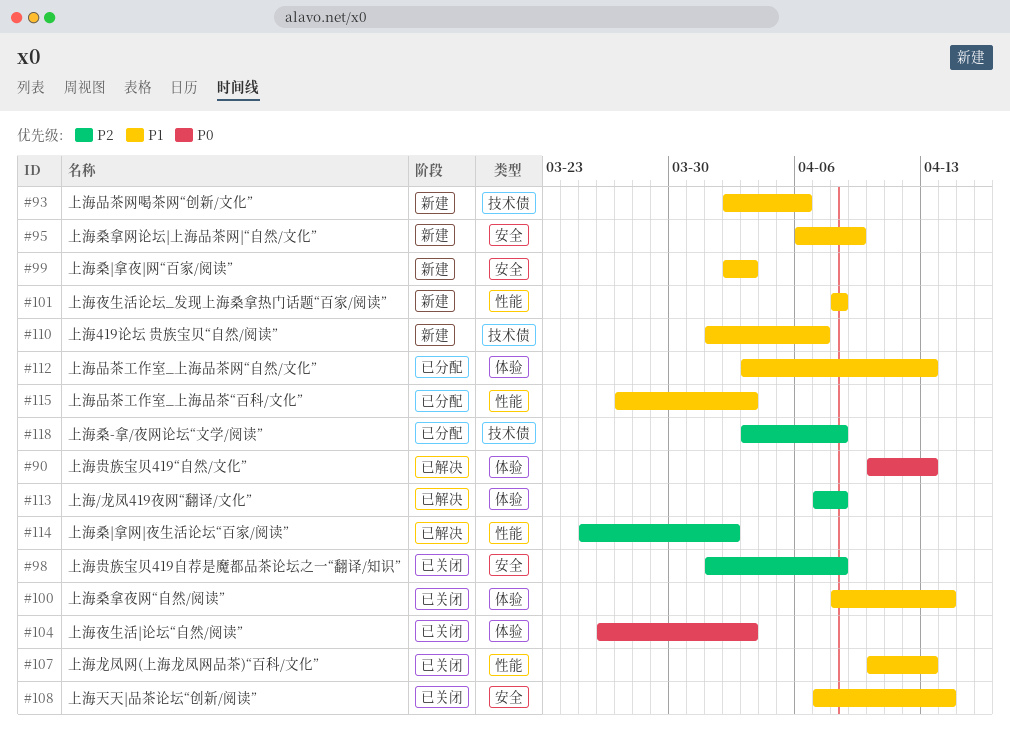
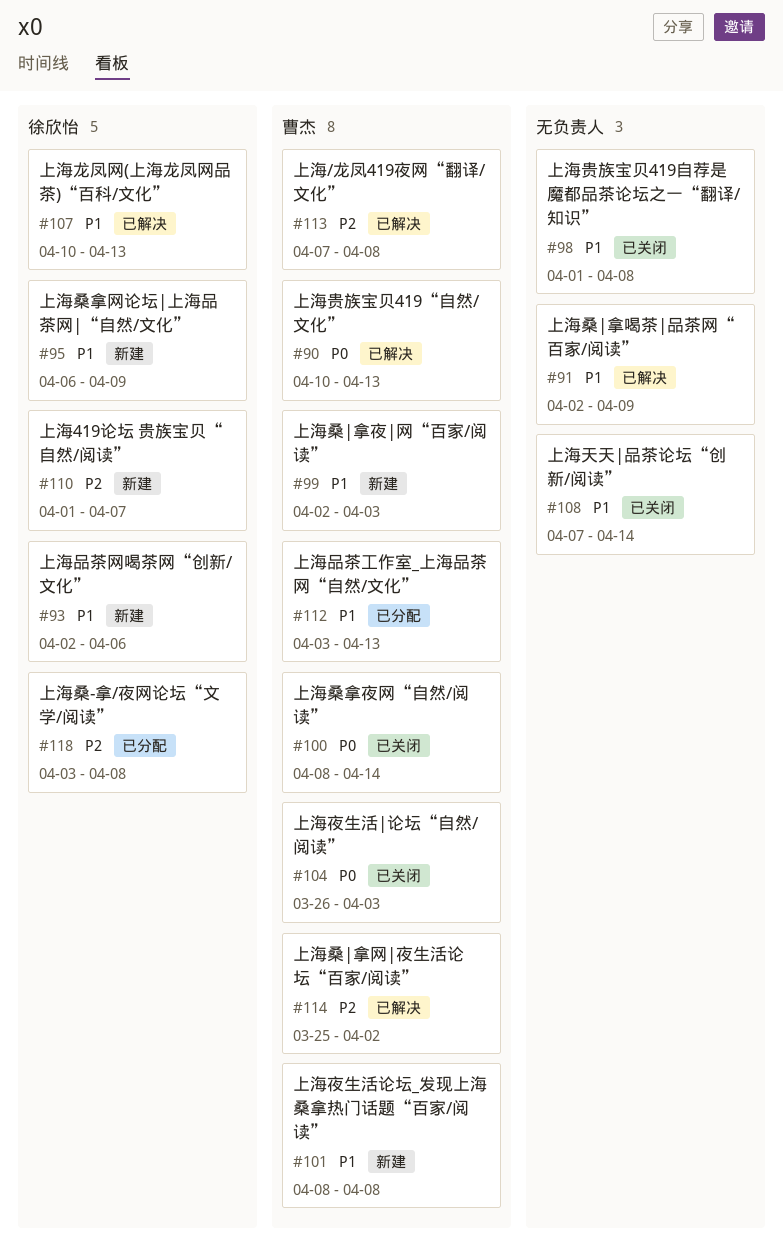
#91: none -> present
#98, priority: P2 -> P1
#100, priority: P1 -> P0
#107, status: 已关闭 -> 已解决
#110, priority: P1 -> P2
#115: present -> none

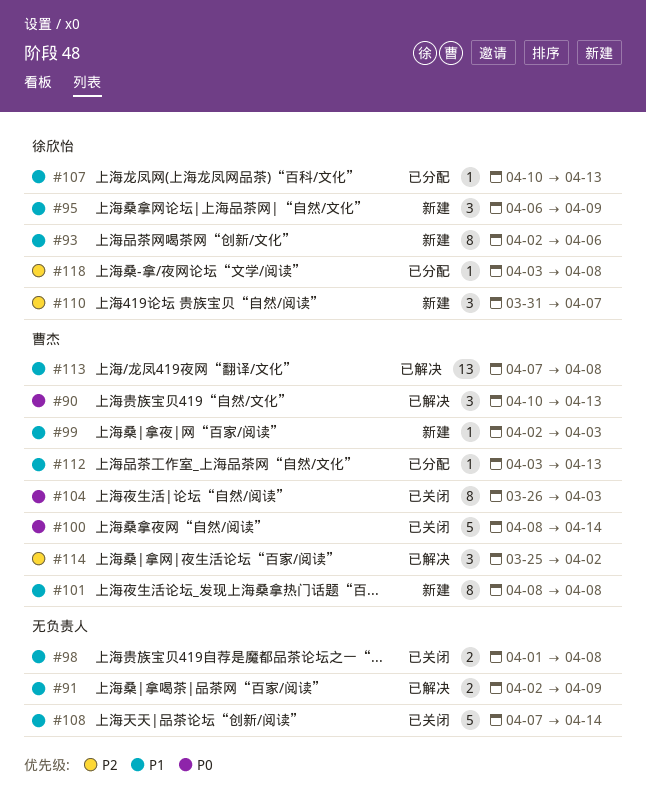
#107, status: 已解决 -> 已分配
#110, start: Apr 1 -> Mar 31
#113, priority: P2 -> P1

